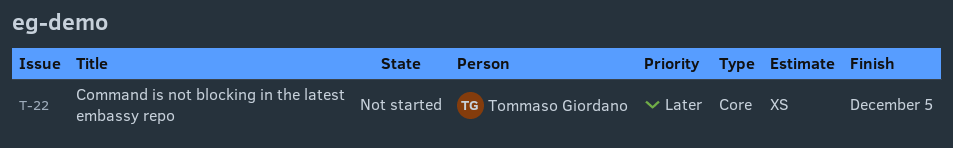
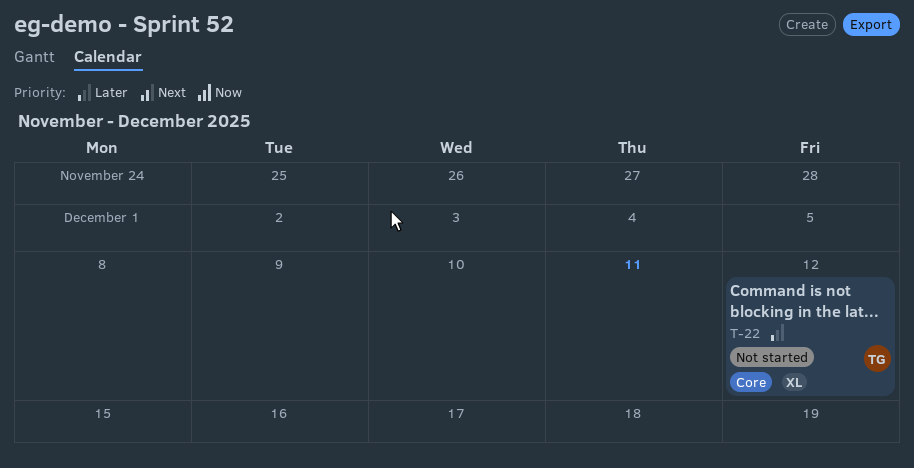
T-22, estimate: XS -> XL
T-22, due: Dec 5 -> Dec 12

